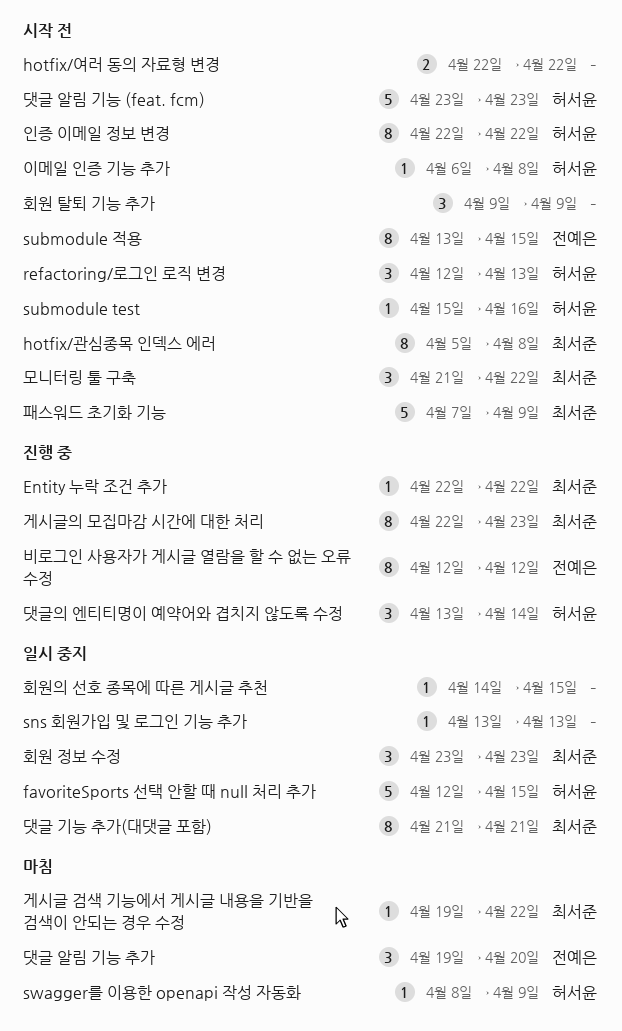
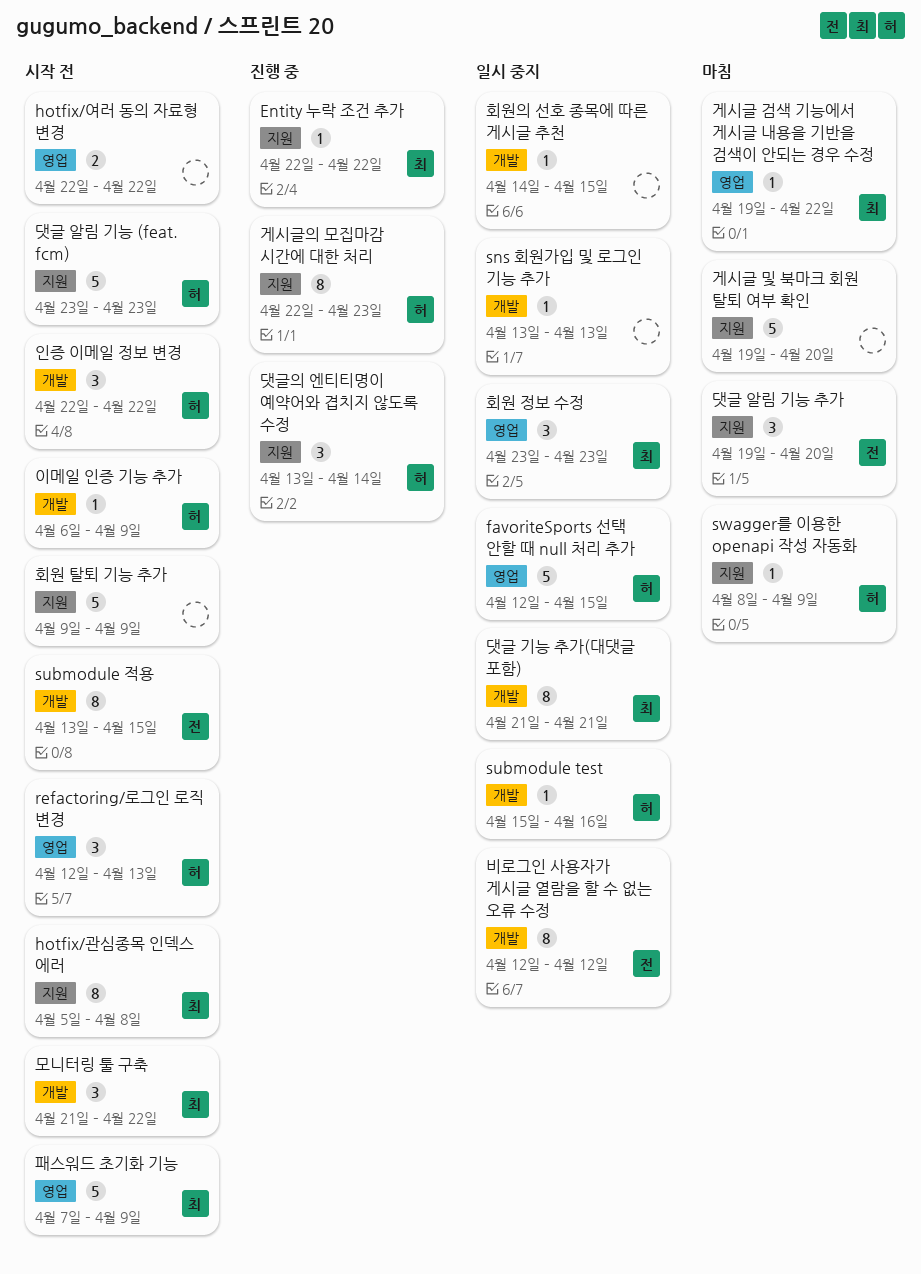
submodule test, status: 시작 전 -> 일시 중지
게시글 및 북마크 회원 탈퇴 여부 확인: none -> present
게시글의 모집마감 시간에 대한 처리, owner: 최서준 -> 허서윤
비로그인 사용자가 게시글 열람을 할 수 없는 오류 수정, status: 진행 중 -> 일시 중지
이메일 인증 기능 추가, due: Apr 8 -> Apr 9
인증 이메일 정보 변경, estimate: 8 -> 3
회원 탈퇴 기능 추가, estimate: 3 -> 5

